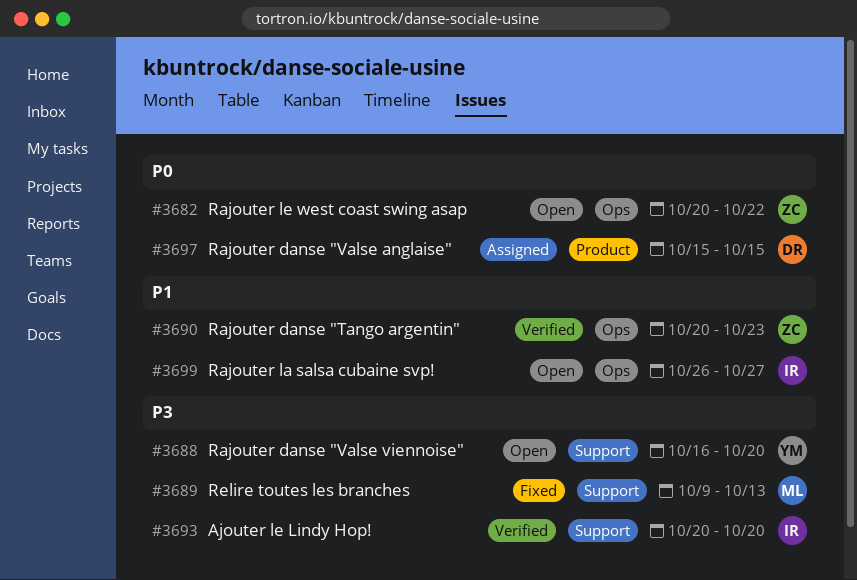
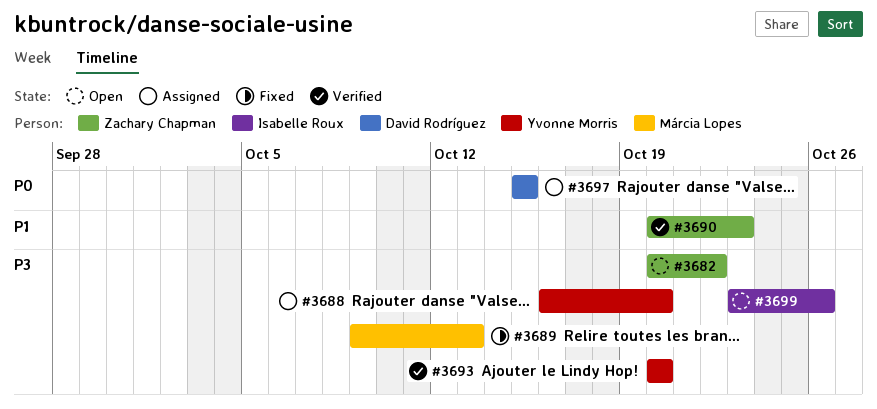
#3682, priority: P0 -> P3
#3688, status: Open -> Assigned
#3693, owner: Isabelle Roux -> Yvonne Morris
#3699, priority: P1 -> P3
#3699, start: Oct 26 -> Oct 23
#3699, due: Oct 27 -> Oct 26

